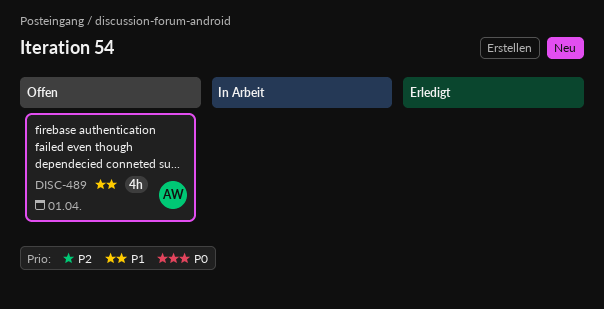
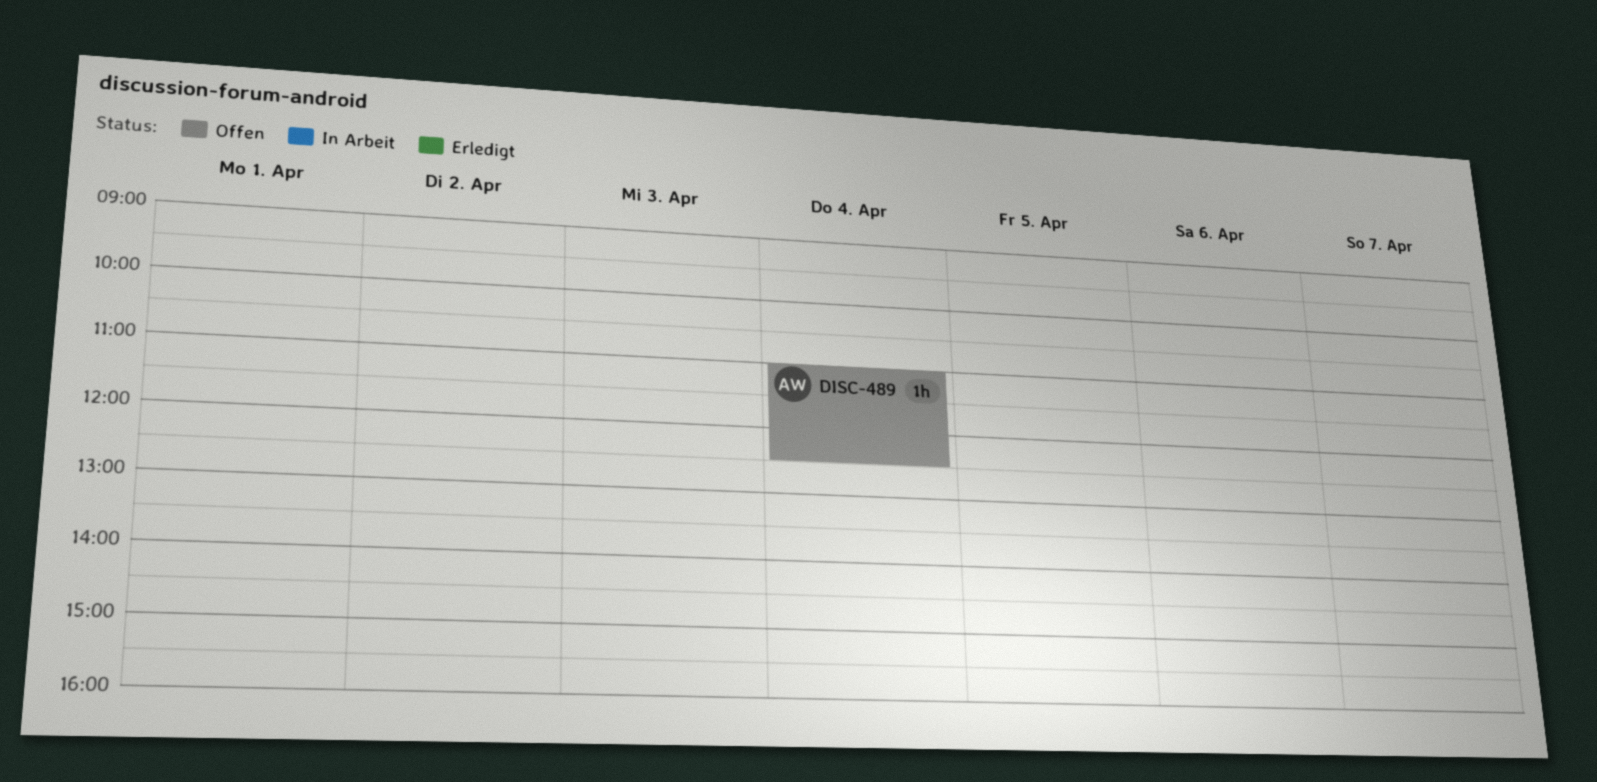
DISC-489, estimate: 4h -> 1h
DISC-489, day: Apr 1 -> Apr 4

